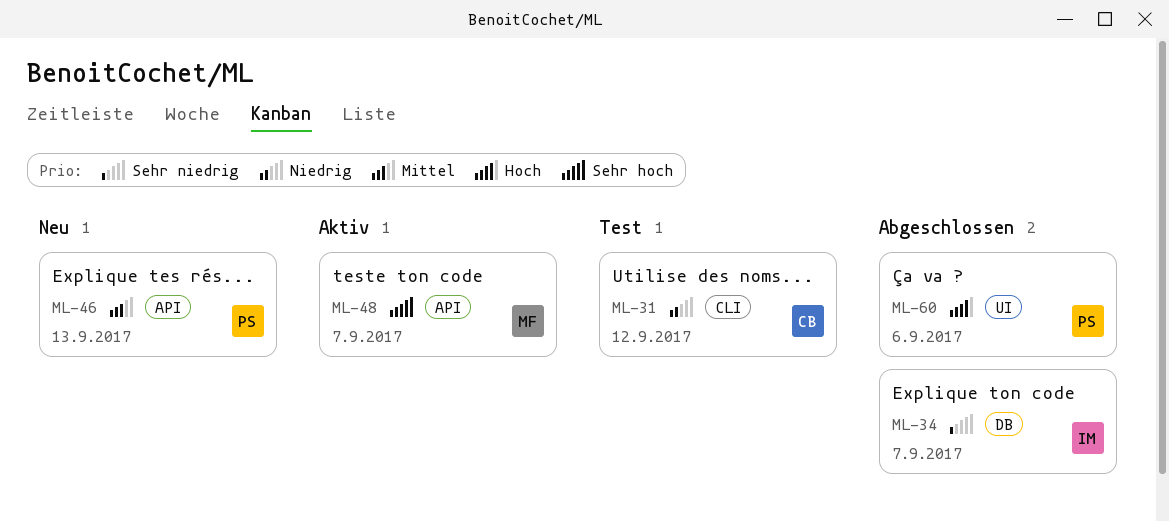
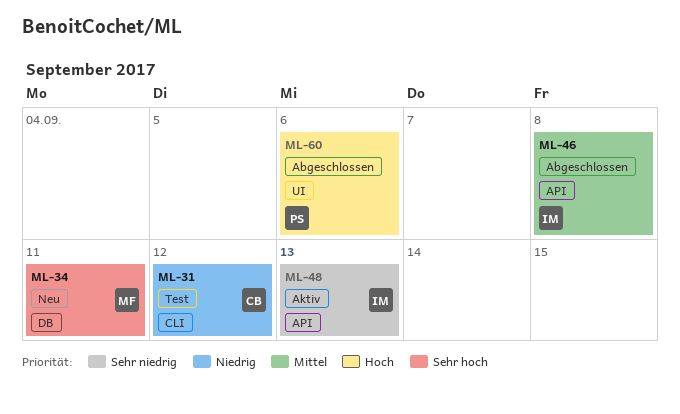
ML-34, status: Abgeschlossen -> Neu
ML-34, owner: IM -> MF
ML-34, priority: Sehr niedrig -> Sehr hoch
ML-34, due: Sep 7 -> Sep 11
ML-46, status: Neu -> Abgeschlossen
ML-46, owner: PS -> IM
ML-46, due: Sep 13 -> Sep 8
ML-48, owner: MF -> IM
ML-48, priority: Sehr hoch -> Sehr niedrig
ML-48, due: Sep 7 -> Sep 13

